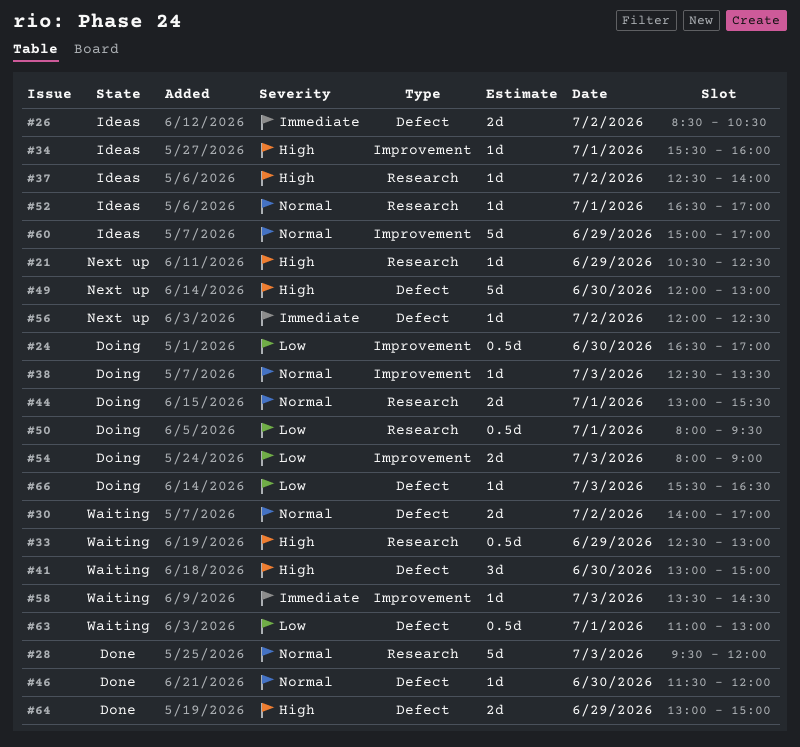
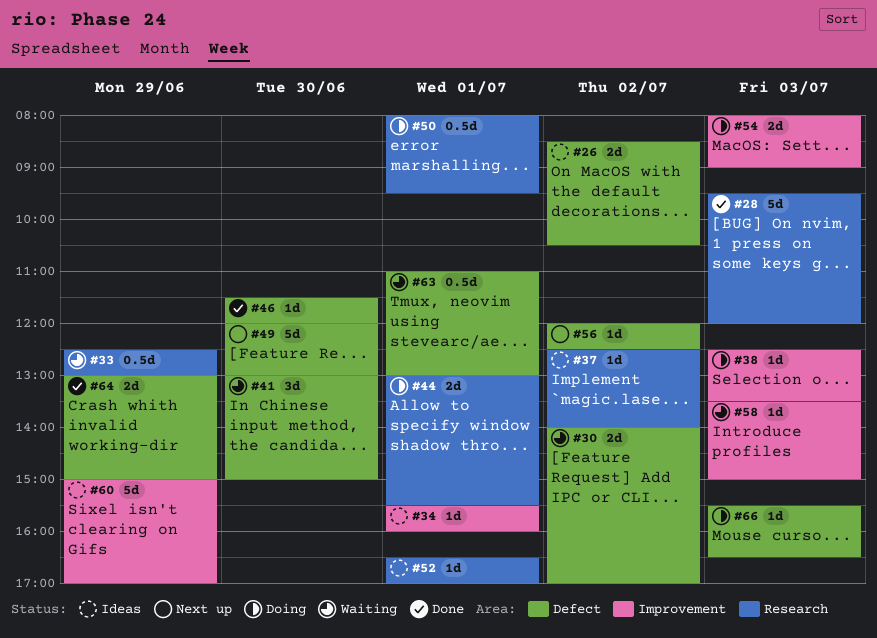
#21: present -> none
#24: present -> none
#58, ends: 14:30 -> 15:00

